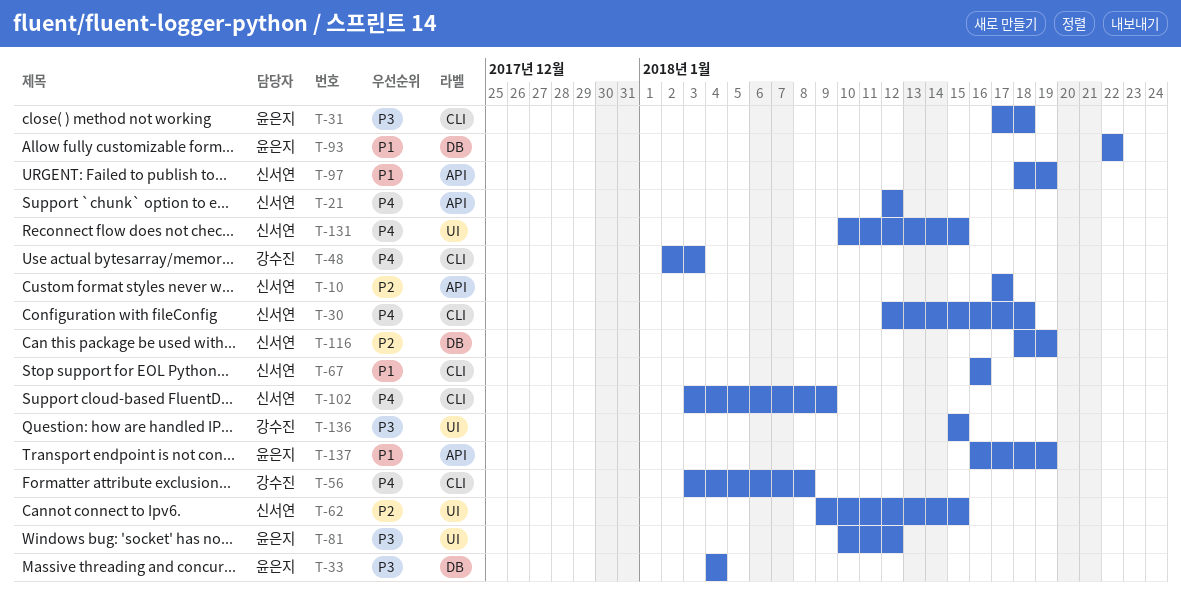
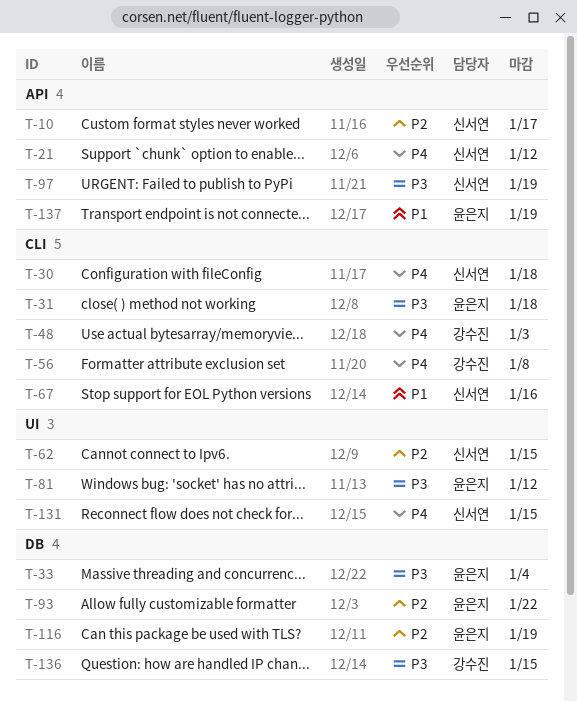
T-93, priority: P1 -> P2
T-97, priority: P1 -> P3
T-102: present -> none
T-116, owner: 신서연 -> 윤은지
T-136, label: UI -> DB

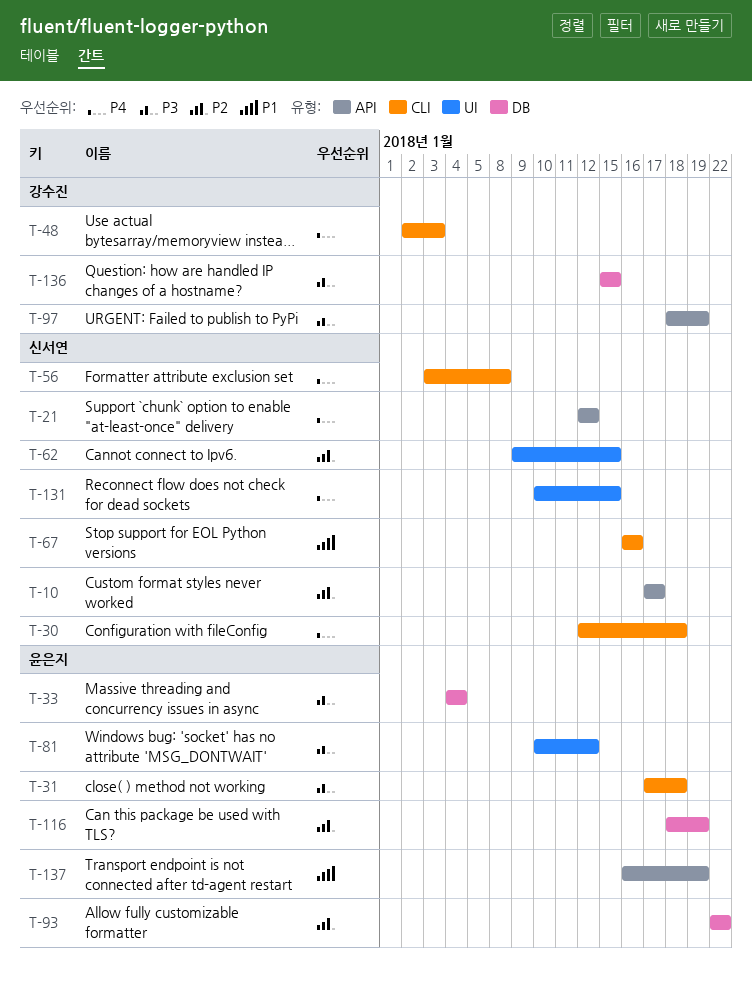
T-56, owner: 강수진 -> 신서연
T-97, owner: 신서연 -> 강수진

